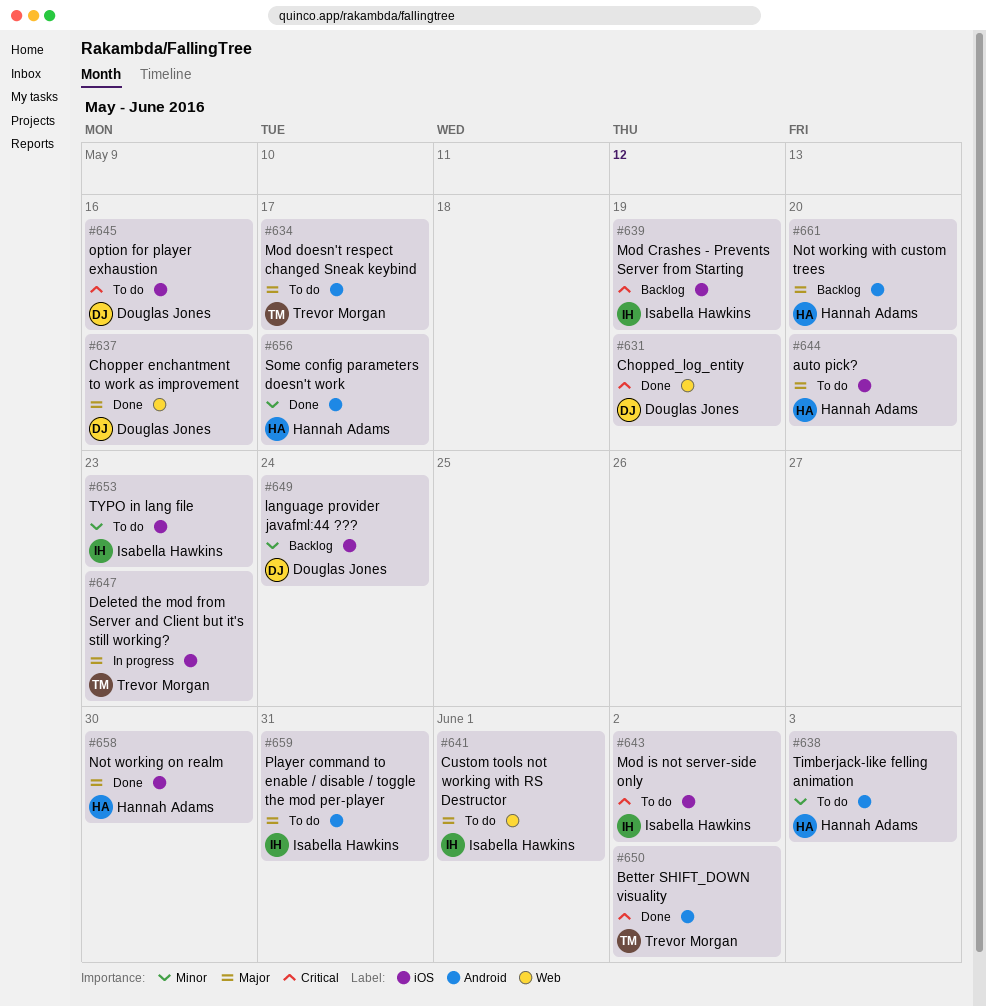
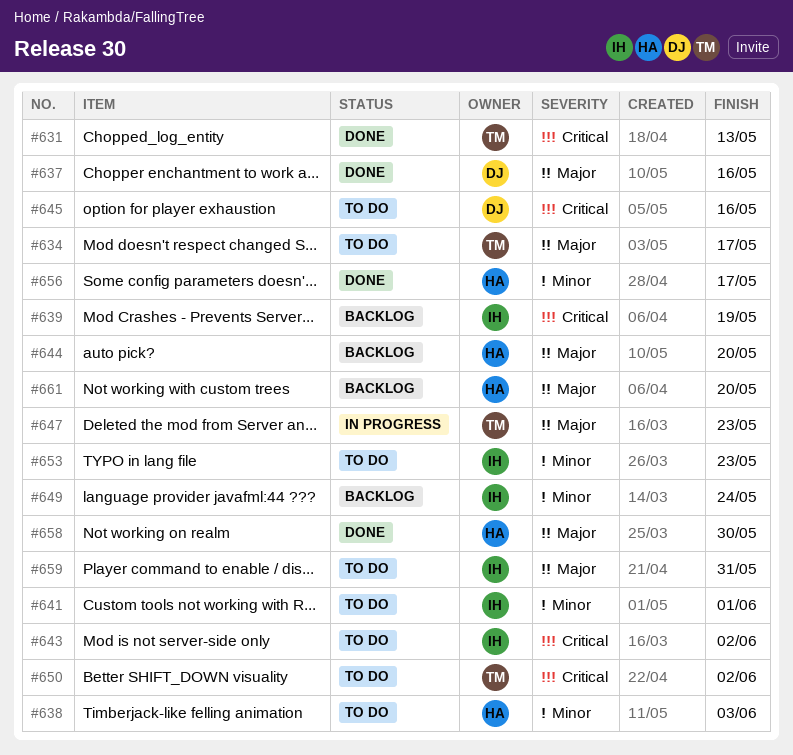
#631, owner: Douglas Jones -> Trevor Morgan
#631, due: May 19 -> May 13
#641, priority: Major -> Minor
#644, status: To do -> Backlog
#649, owner: Douglas Jones -> Isabella Hawkins
#650, status: Done -> To do

